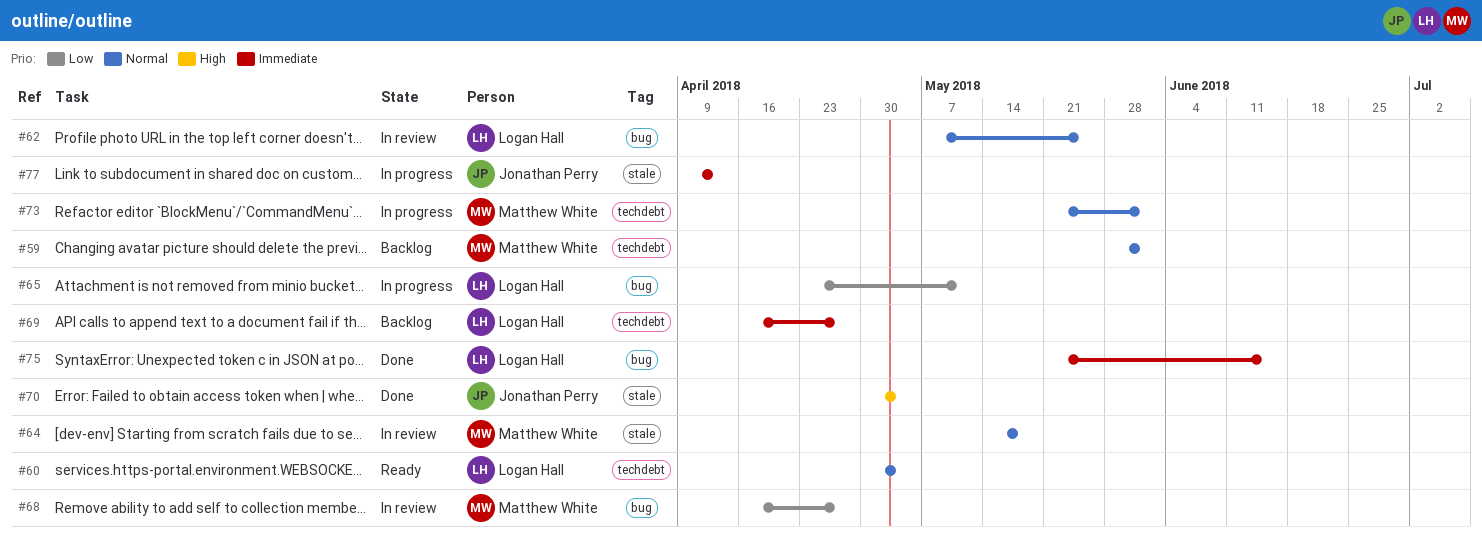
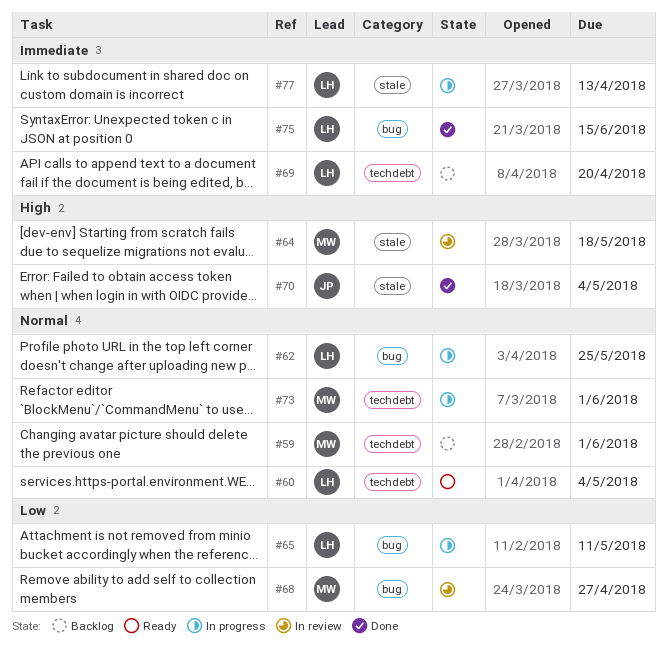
#62, status: In review -> In progress
#64, priority: Normal -> High
#69, due: Apr 27 -> Apr 20
#77, owner: Jonathan Perry -> Logan Hall

